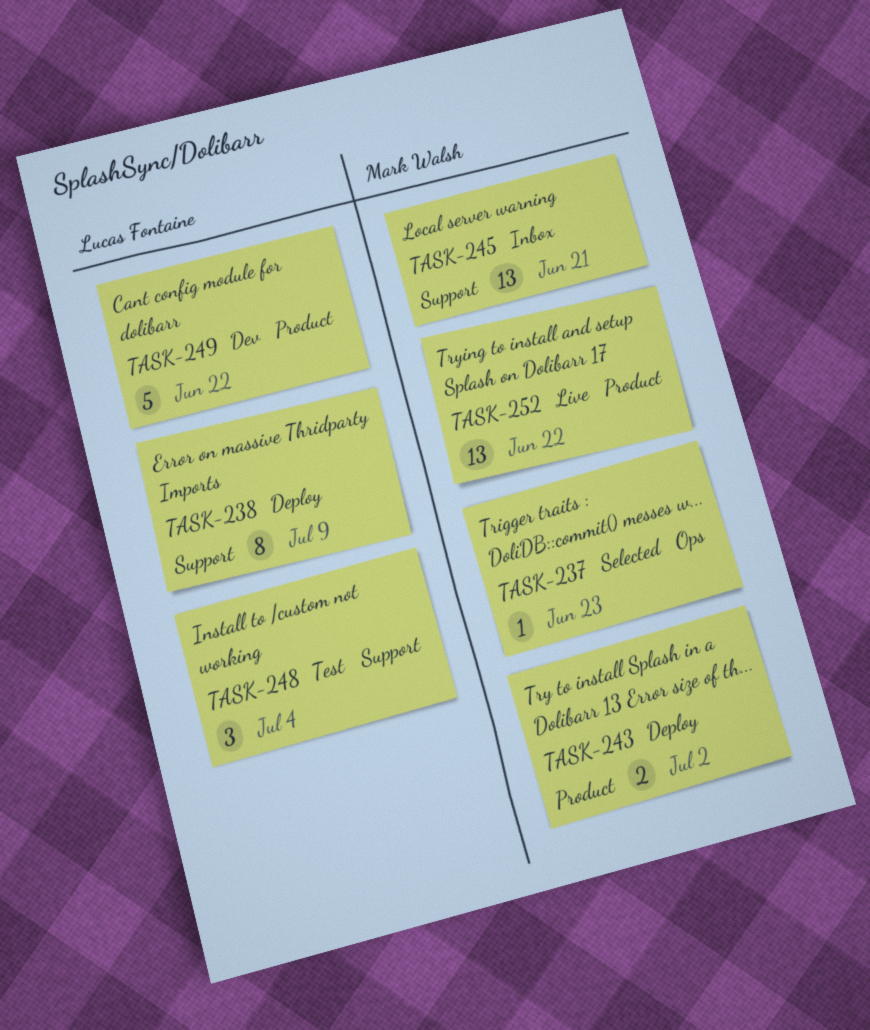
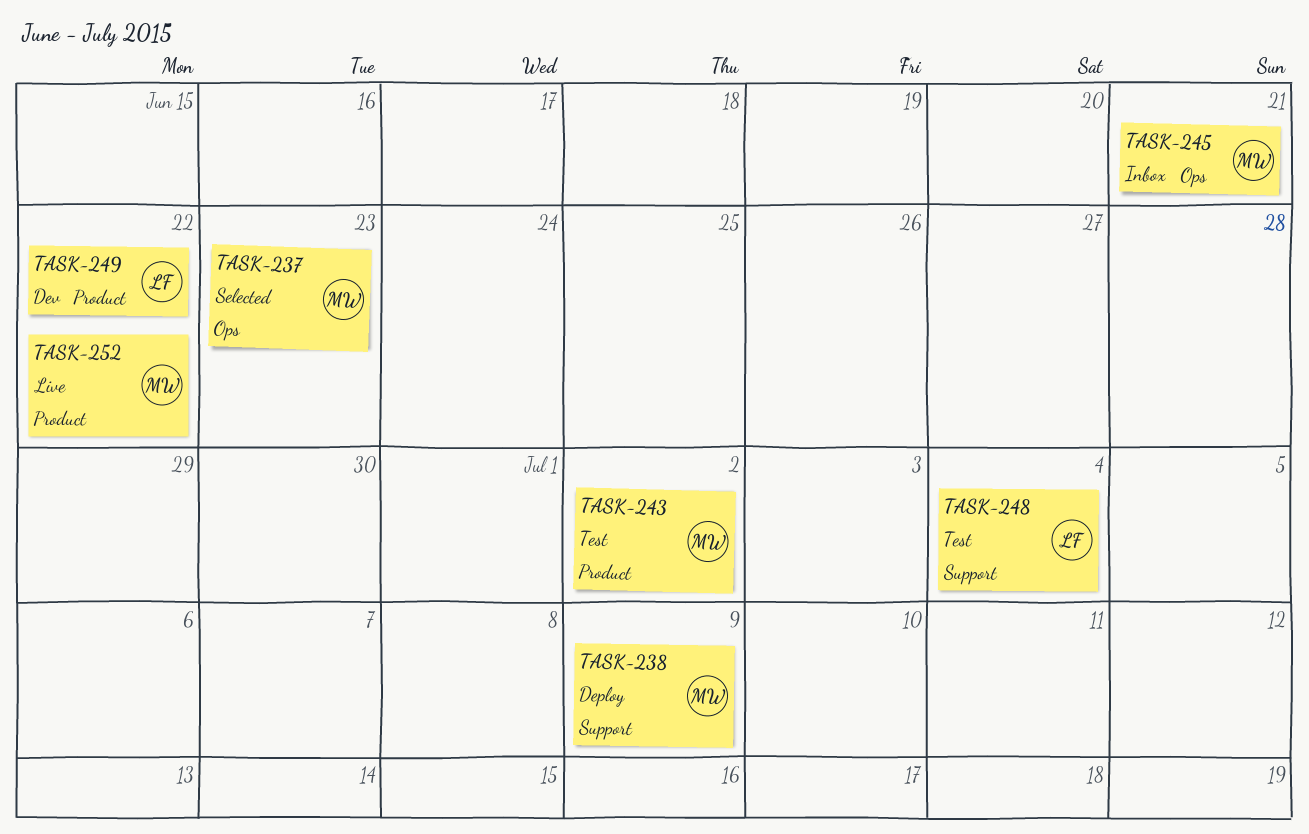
TASK-238, owner: Lucas Fontaine -> Mark Walsh
TASK-243, status: Deploy -> Test
TASK-245, label: Support -> Ops

